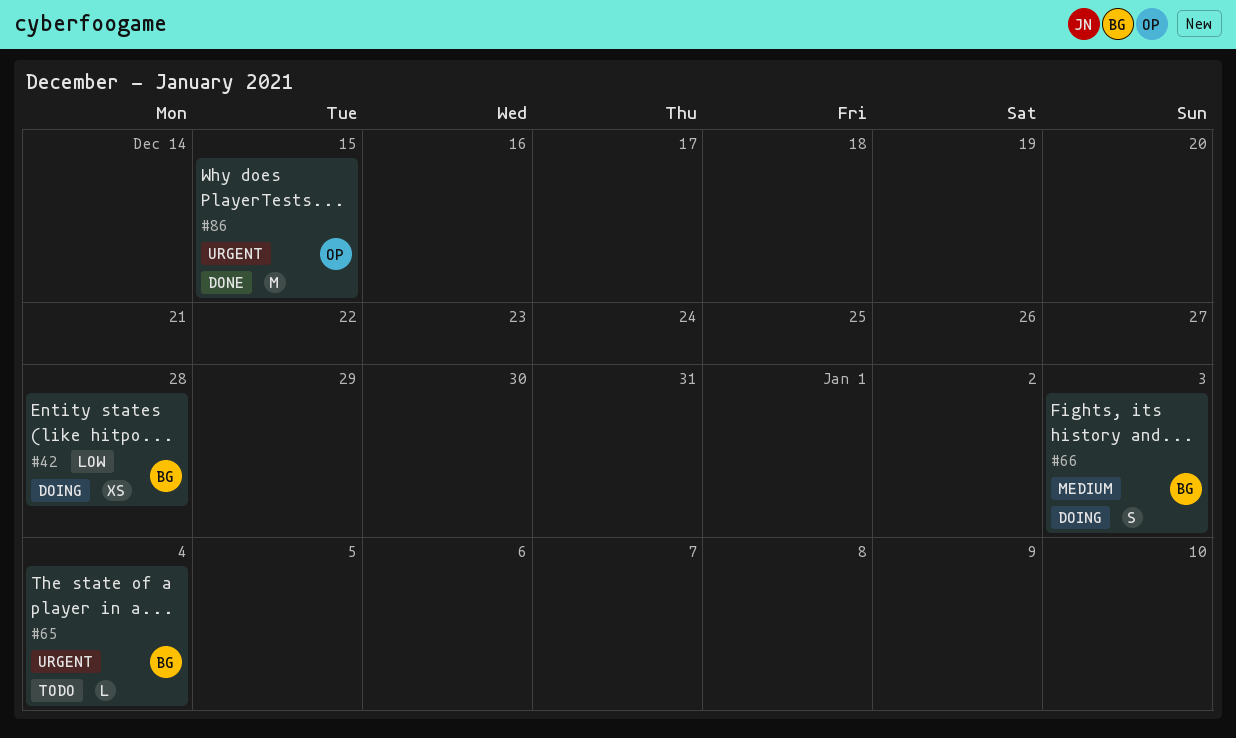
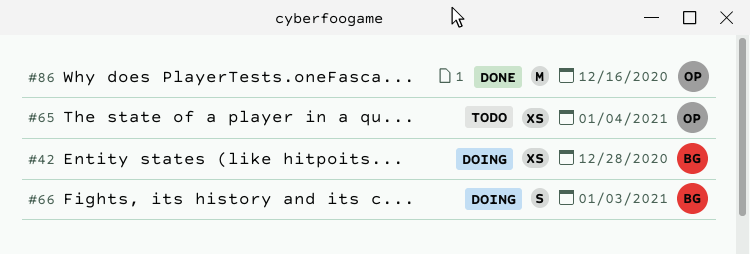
#65, owner: BG -> OP
#65, estimate: L -> XS
#86, due: Dec 15 -> Dec 16

